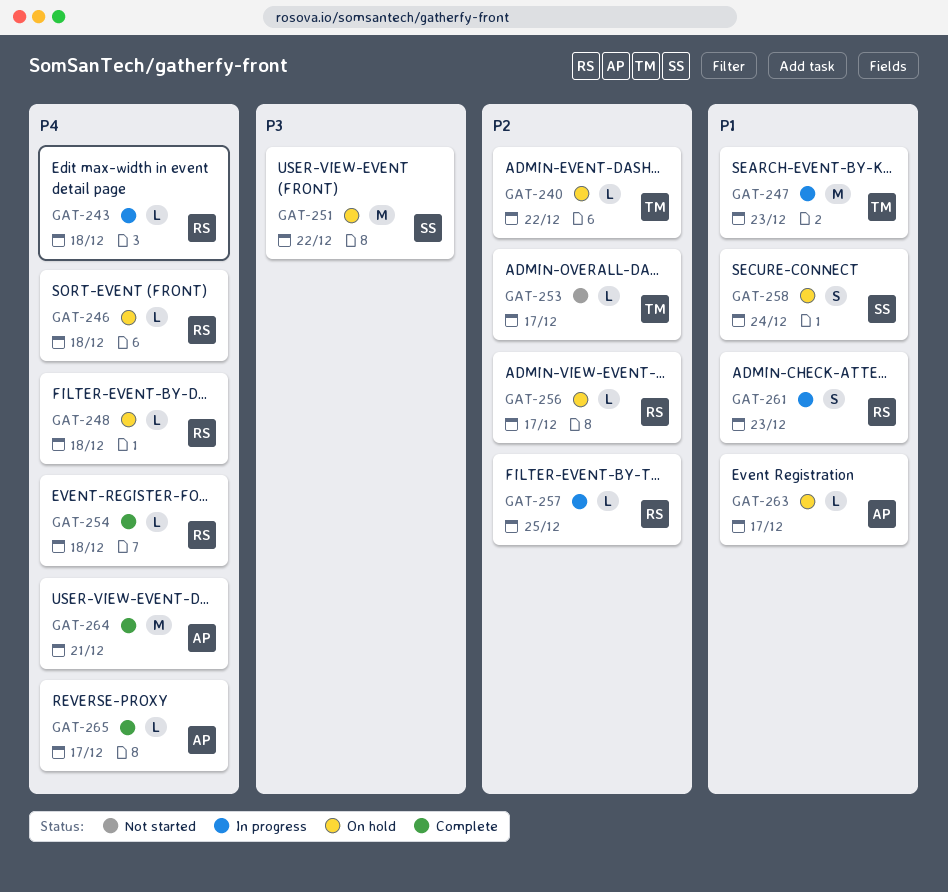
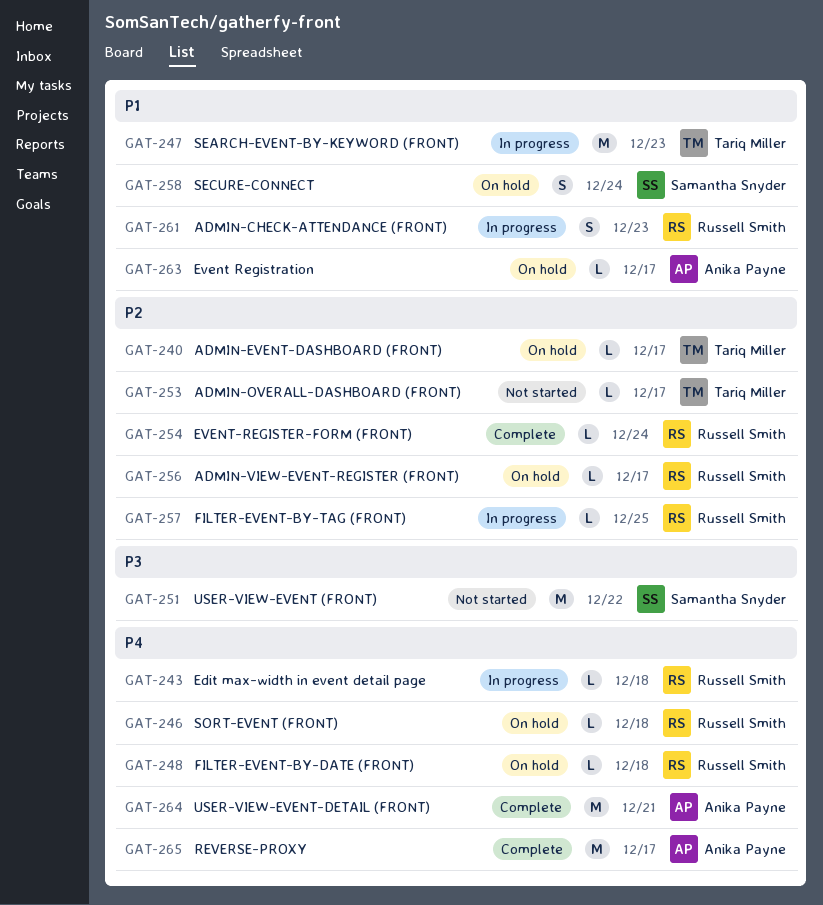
GAT-240, due: Dec 22 -> Dec 17
GAT-251, status: On hold -> Not started
GAT-254, priority: P4 -> P2
GAT-254, due: Dec 18 -> Dec 24
GAT-265, estimate: L -> M

